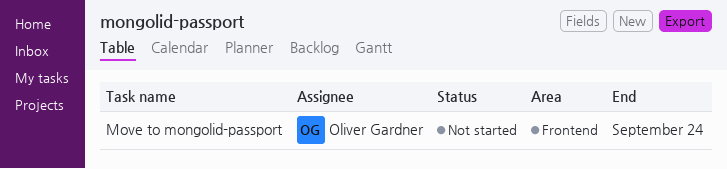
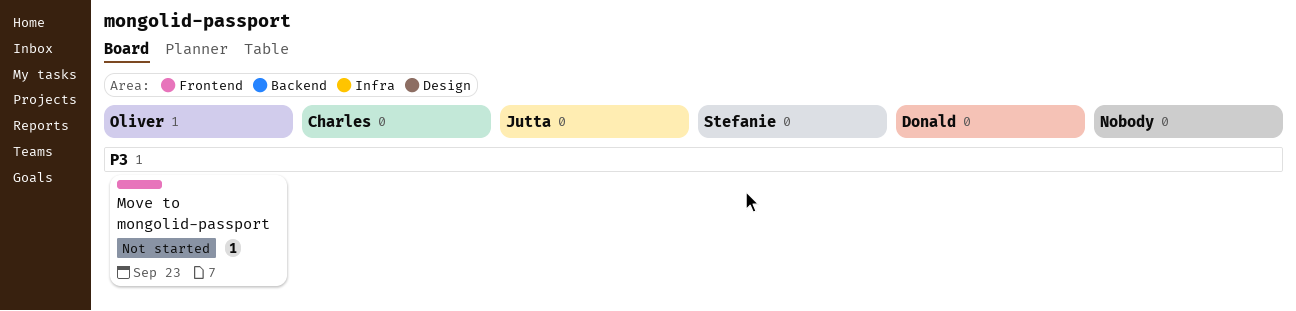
Move to mongolid-passport, due: Sep 24 -> Sep 23

